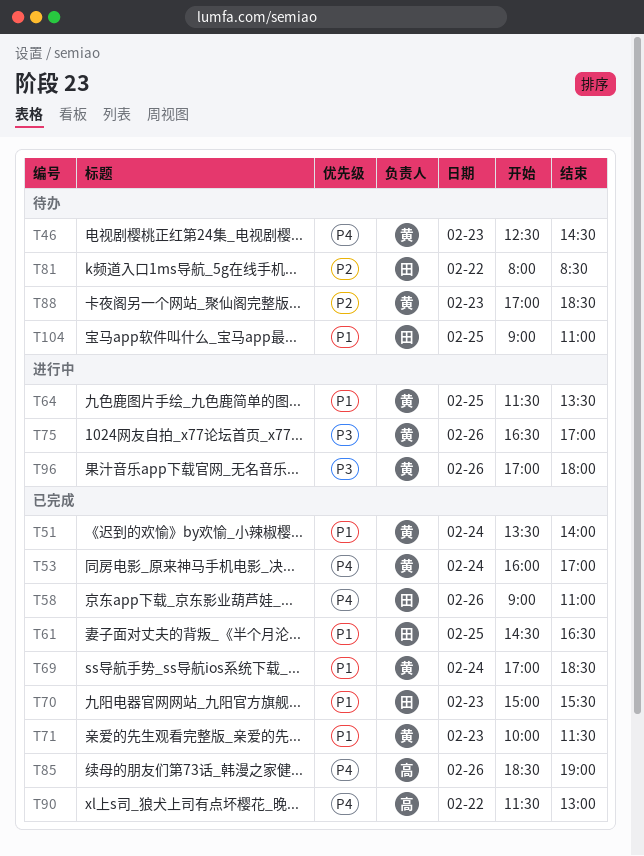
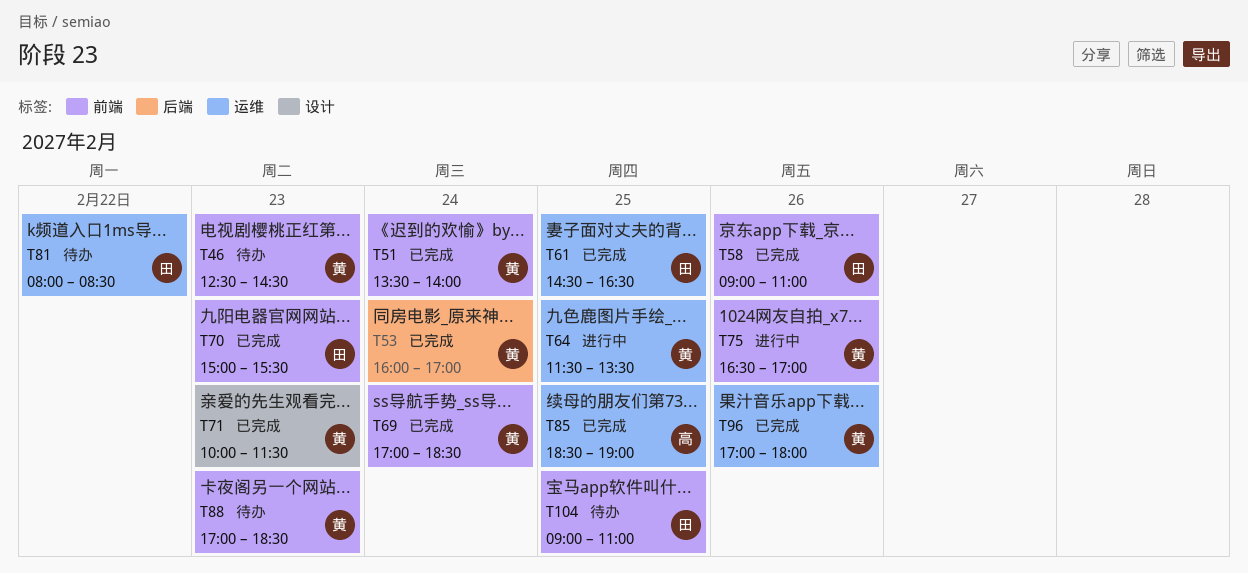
T85, day: Feb 26 -> Feb 25
T90: present -> none
T96, status: 进行中 -> 已完成

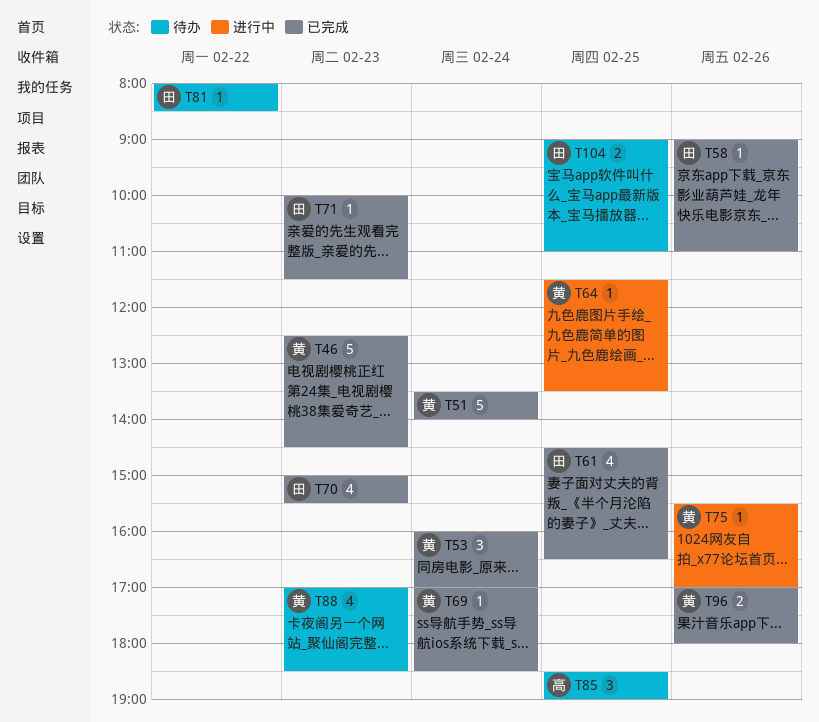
T46, status: 待办 -> 已完成
T71, owner: 黄 -> 田
T75, begins: 16:30 -> 15:30
T85, status: 已完成 -> 待办

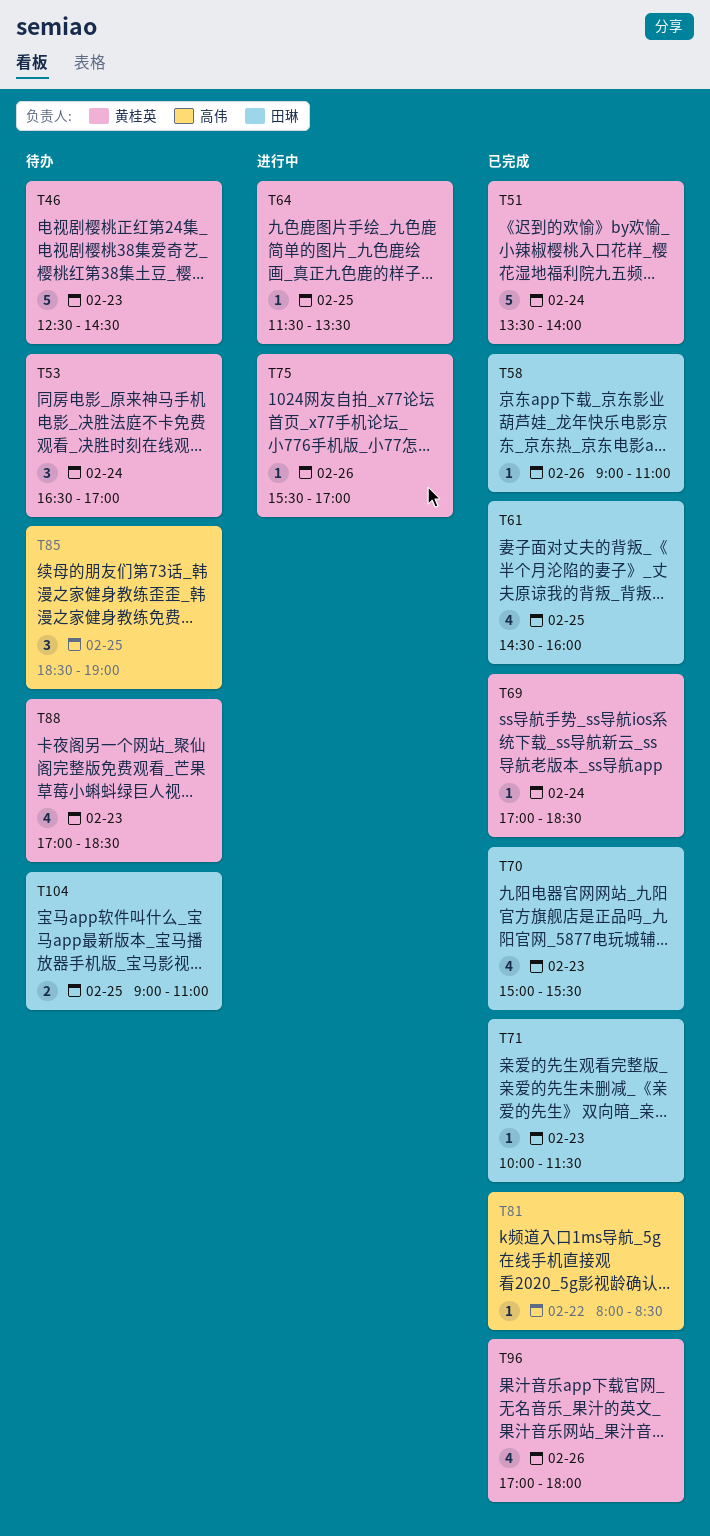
T46, status: 已完成 -> 待办
T53, status: 已完成 -> 待办
T53, begins: 16:00 -> 16:30
T61, ends: 16:30 -> 16:00
T81, status: 待办 -> 已完成
T81, owner: 田琳 -> 高伟
T96, estimate: 2 -> 4

